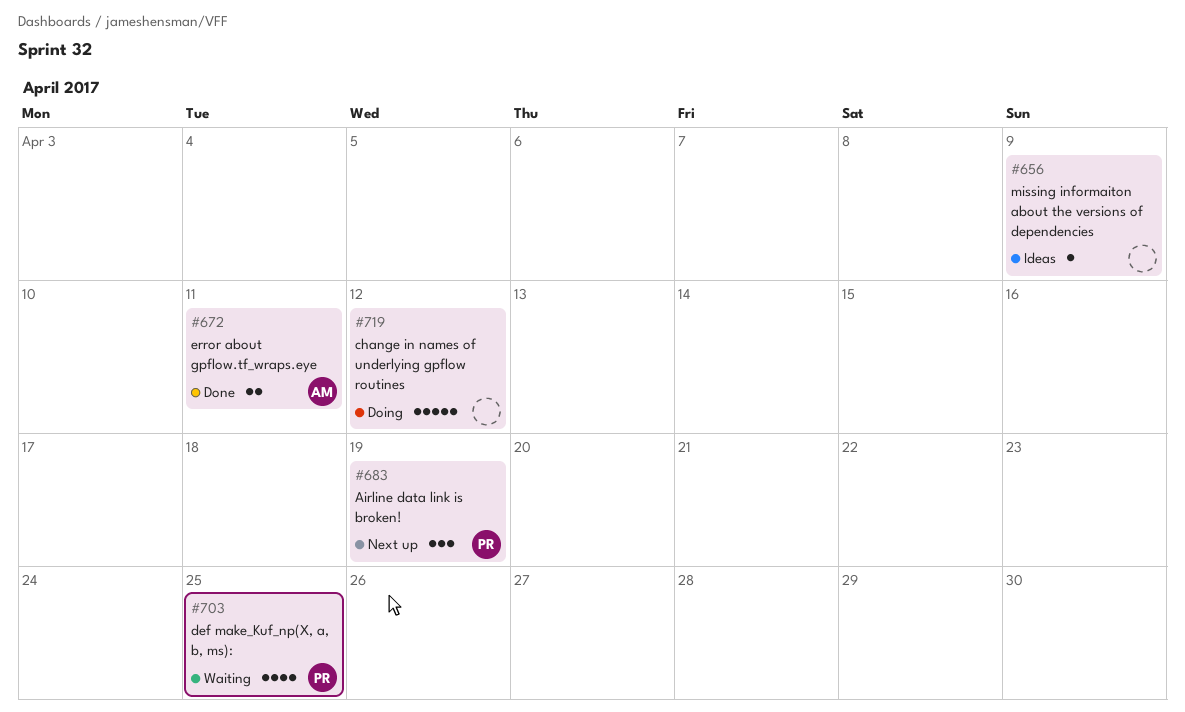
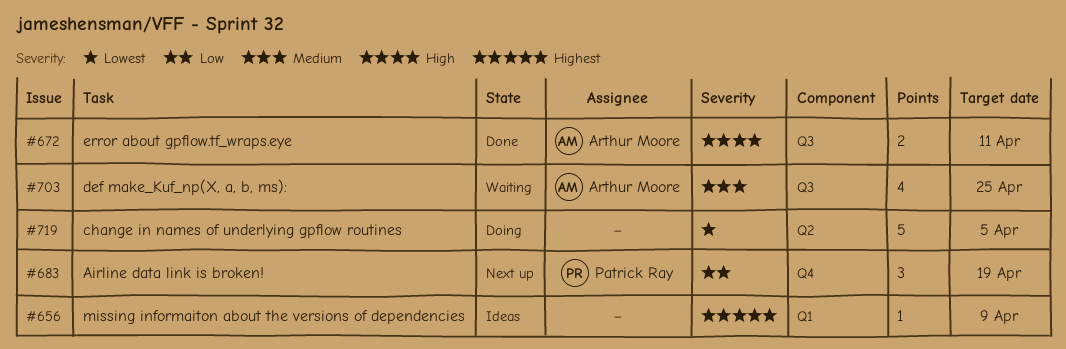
#703, owner: Patrick Ray -> Arthur Moore
#719, due: Apr 12 -> Apr 5

